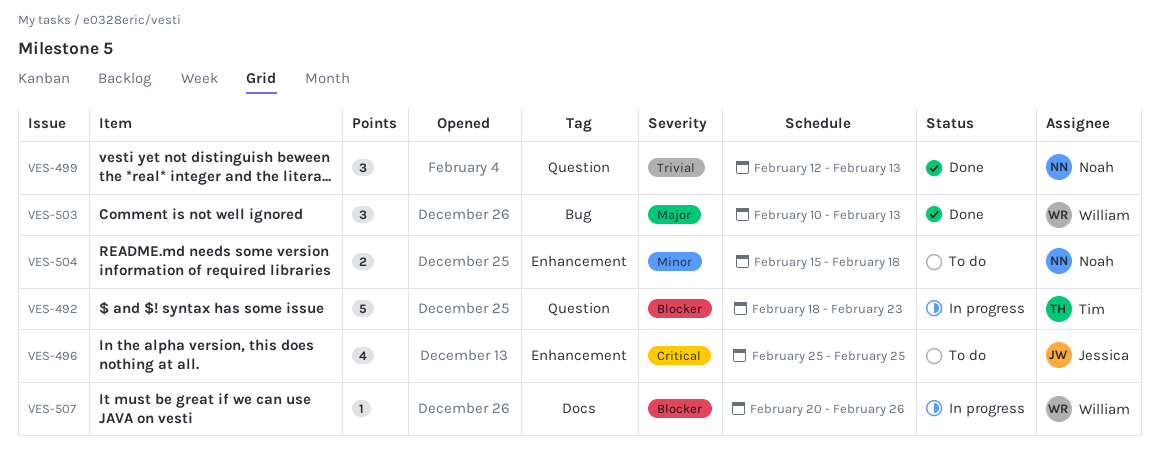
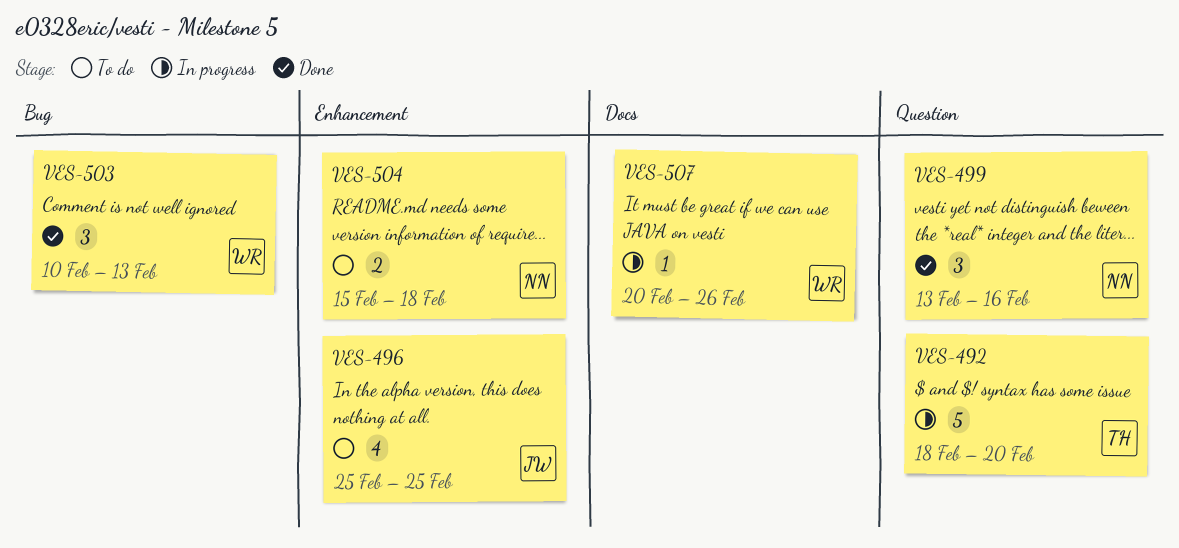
VES-492, due: Feb 23 -> Feb 20
VES-499, start: Feb 12 -> Feb 13
VES-499, due: Feb 13 -> Feb 16

